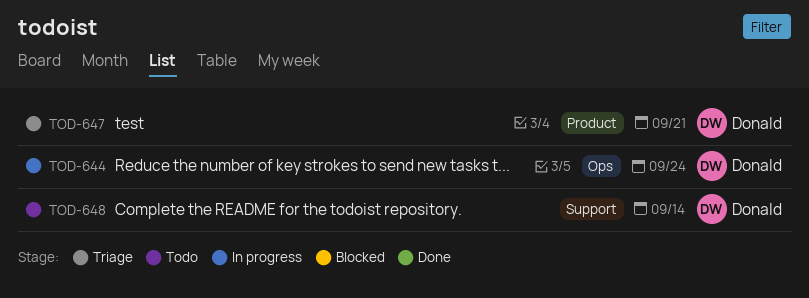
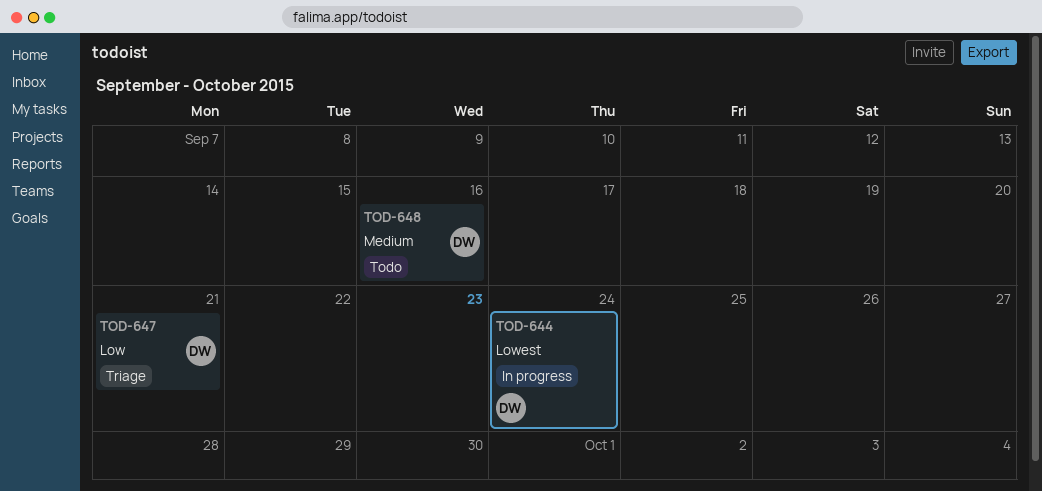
TOD-648, due: Sep 14 -> Sep 16

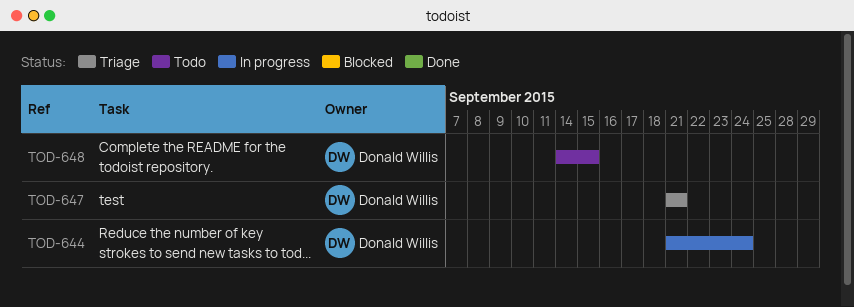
TOD-648, due: Sep 16 -> Sep 15

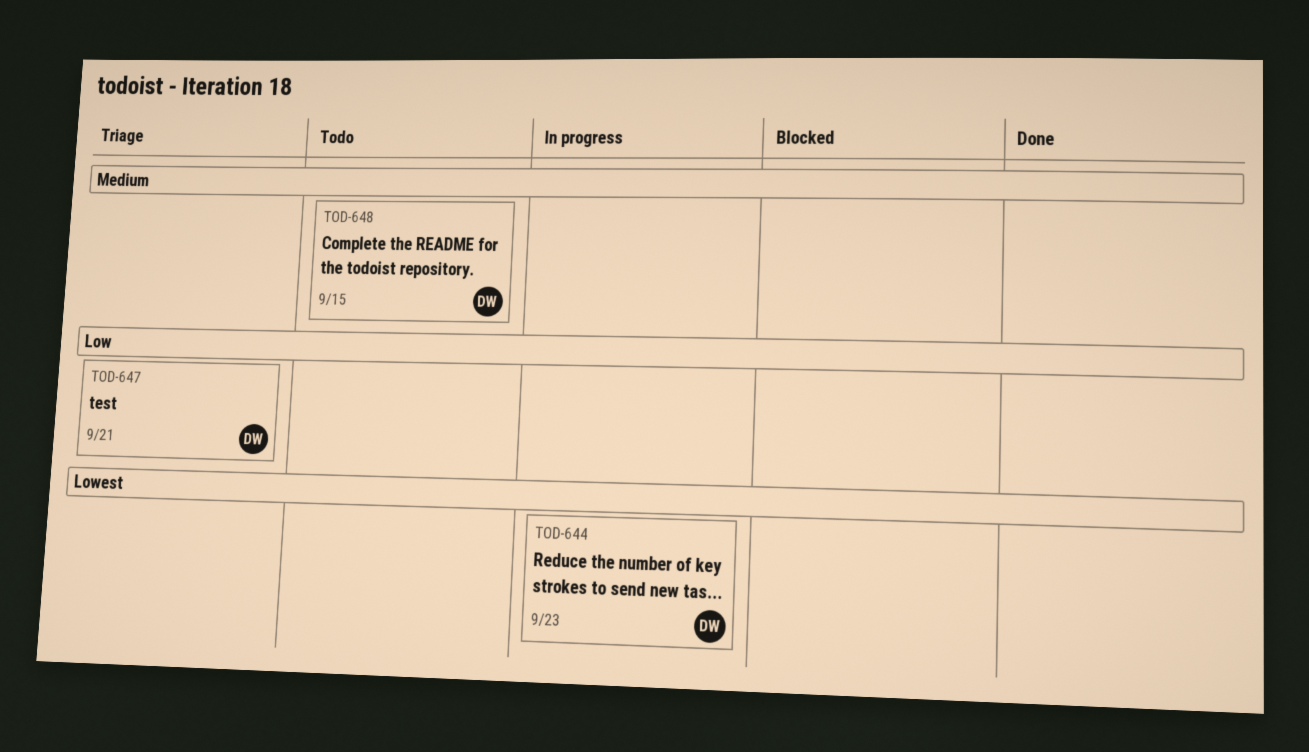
TOD-644, due: Sep 24 -> Sep 23

